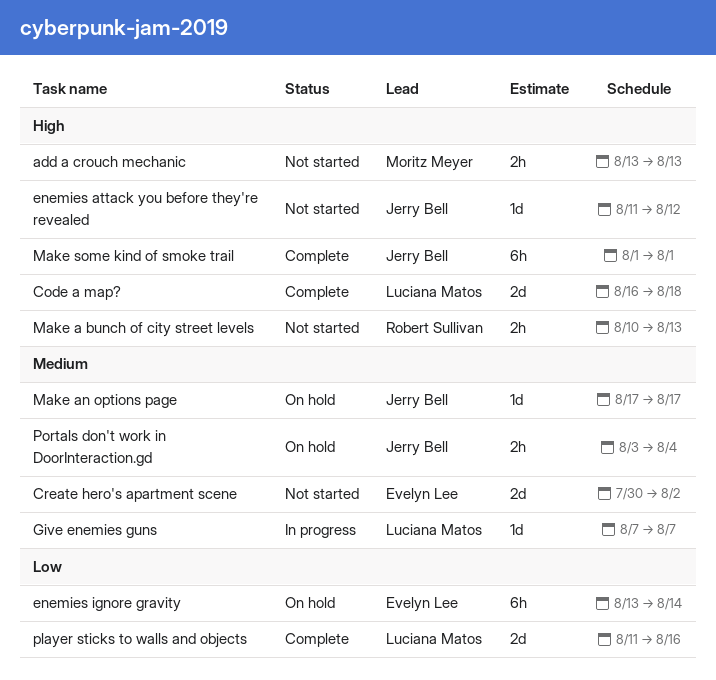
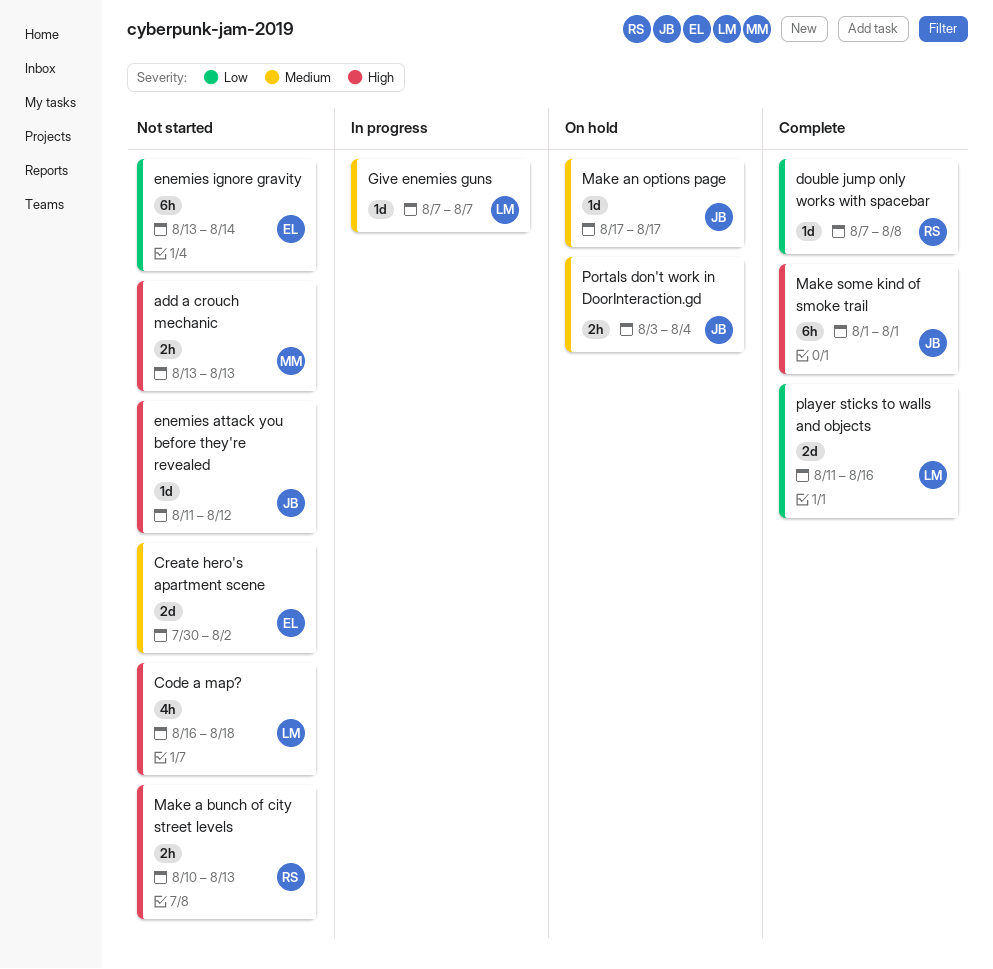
Code a map?, status: Complete -> Not started
Code a map?, estimate: 2d -> 4h
double jump only works with spacebar: none -> present
enemies ignore gravity, status: On hold -> Not started

